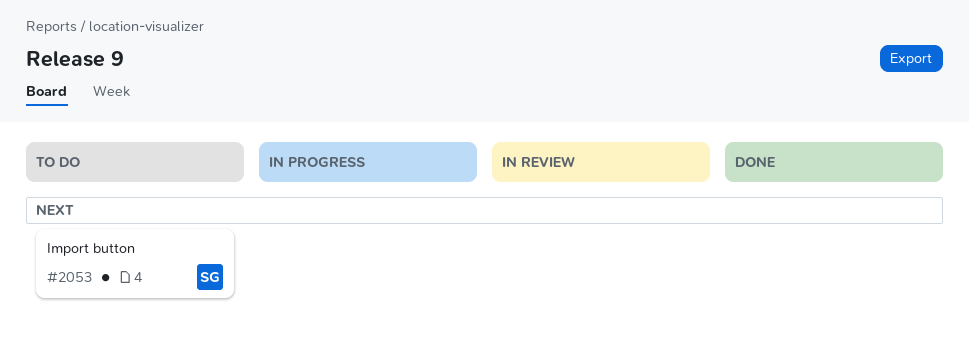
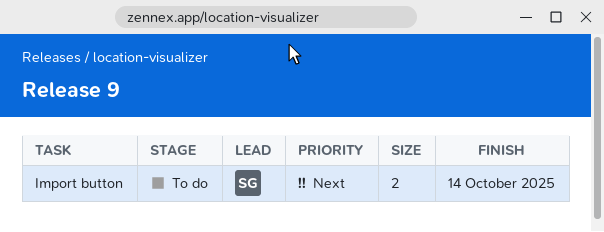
Import button, estimate: 1 -> 2

